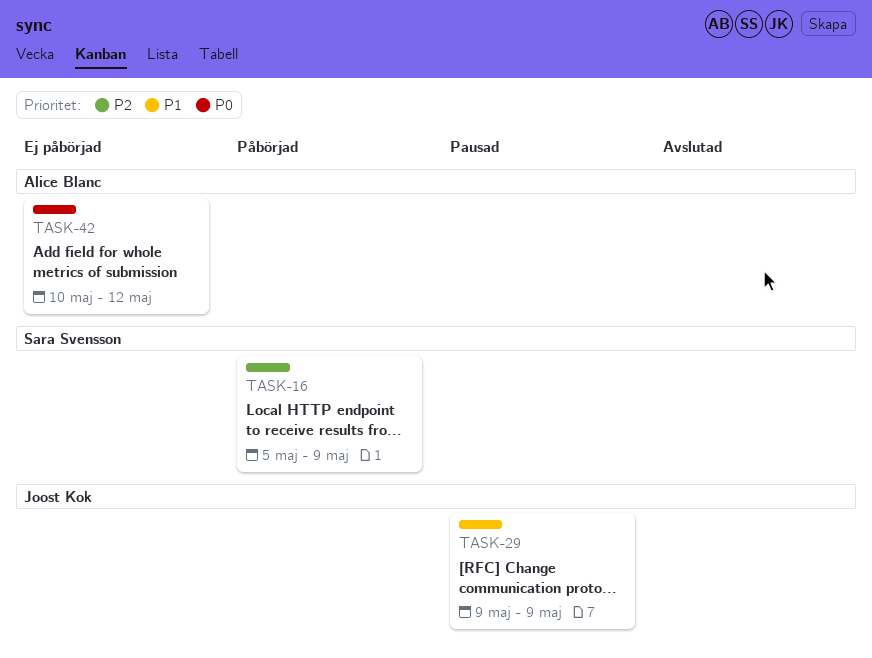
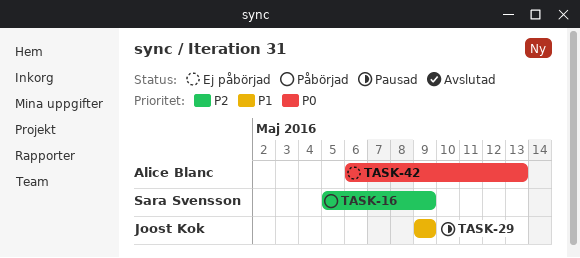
TASK-42, start: May 10 -> May 6
TASK-42, due: May 12 -> May 13

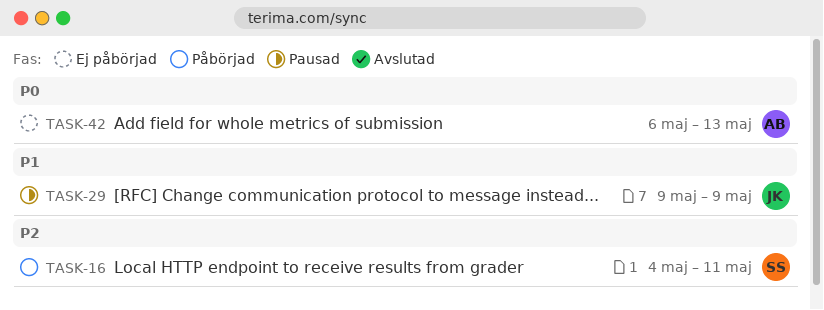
TASK-16, start: May 5 -> May 4
TASK-16, due: May 9 -> May 11

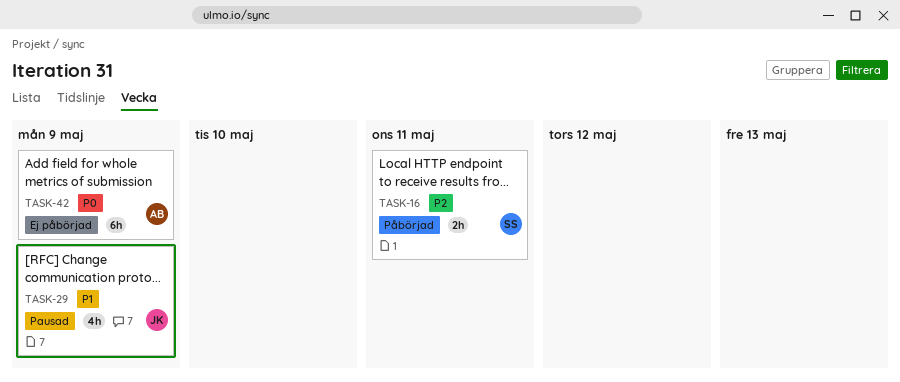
TASK-42, due: May 13 -> May 9

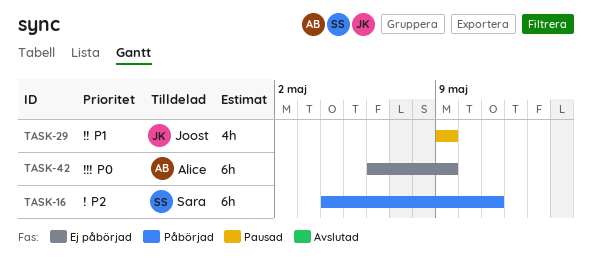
TASK-16, estimate: 2h -> 6h

